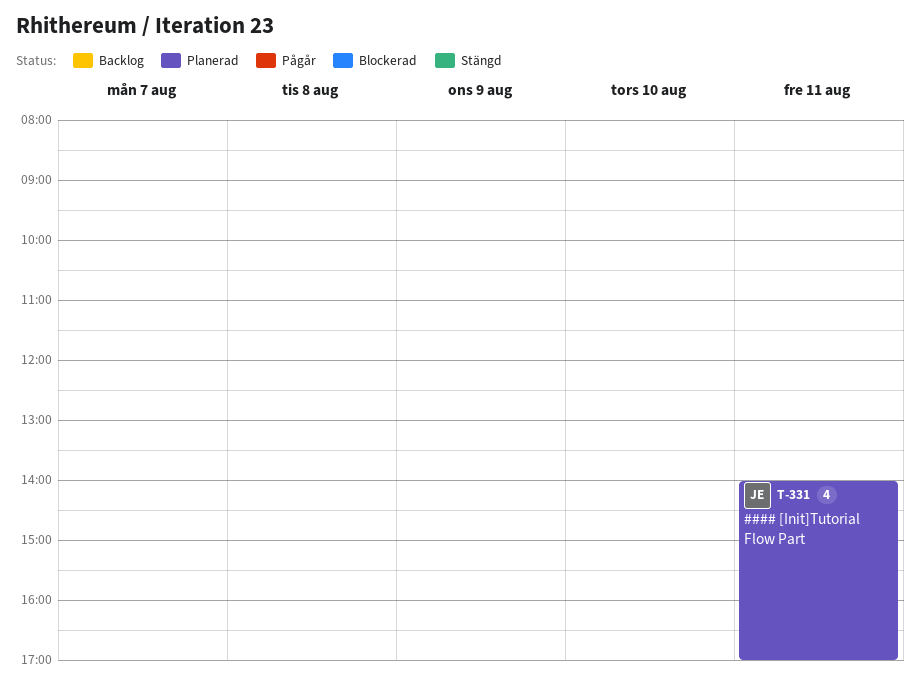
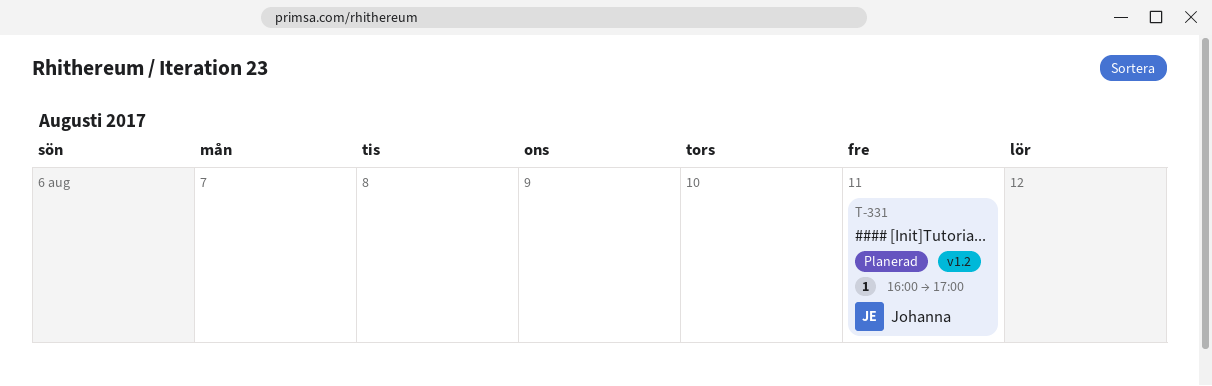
T-331, estimate: 4 -> 1
T-331, begins: 14:00 -> 16:00

